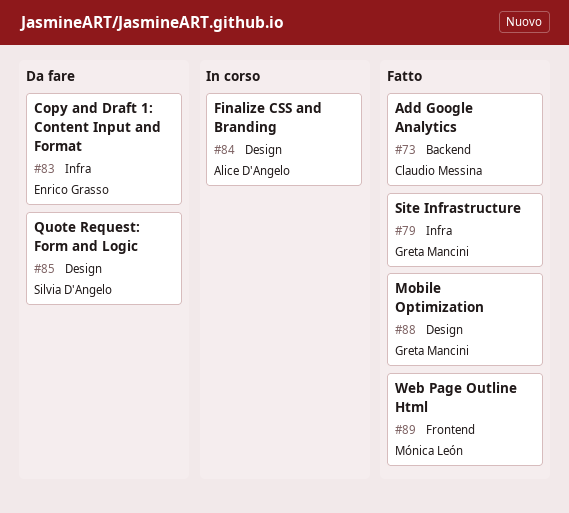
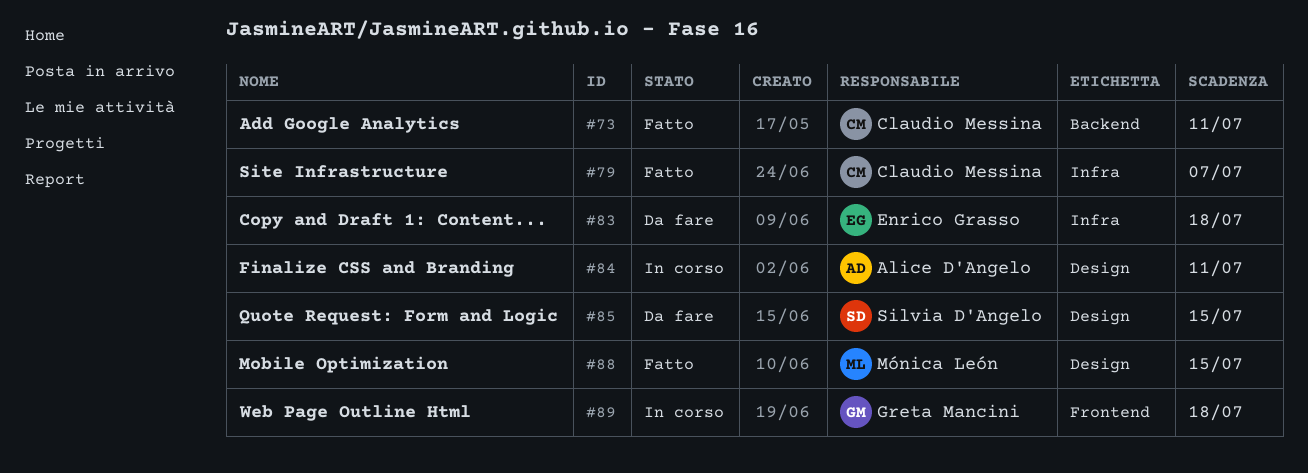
#79, owner: Greta Mancini -> Claudio Messina
#88, owner: Greta Mancini -> Mónica León
#89, status: Fatto -> In corso
#89, owner: Mónica León -> Greta Mancini

